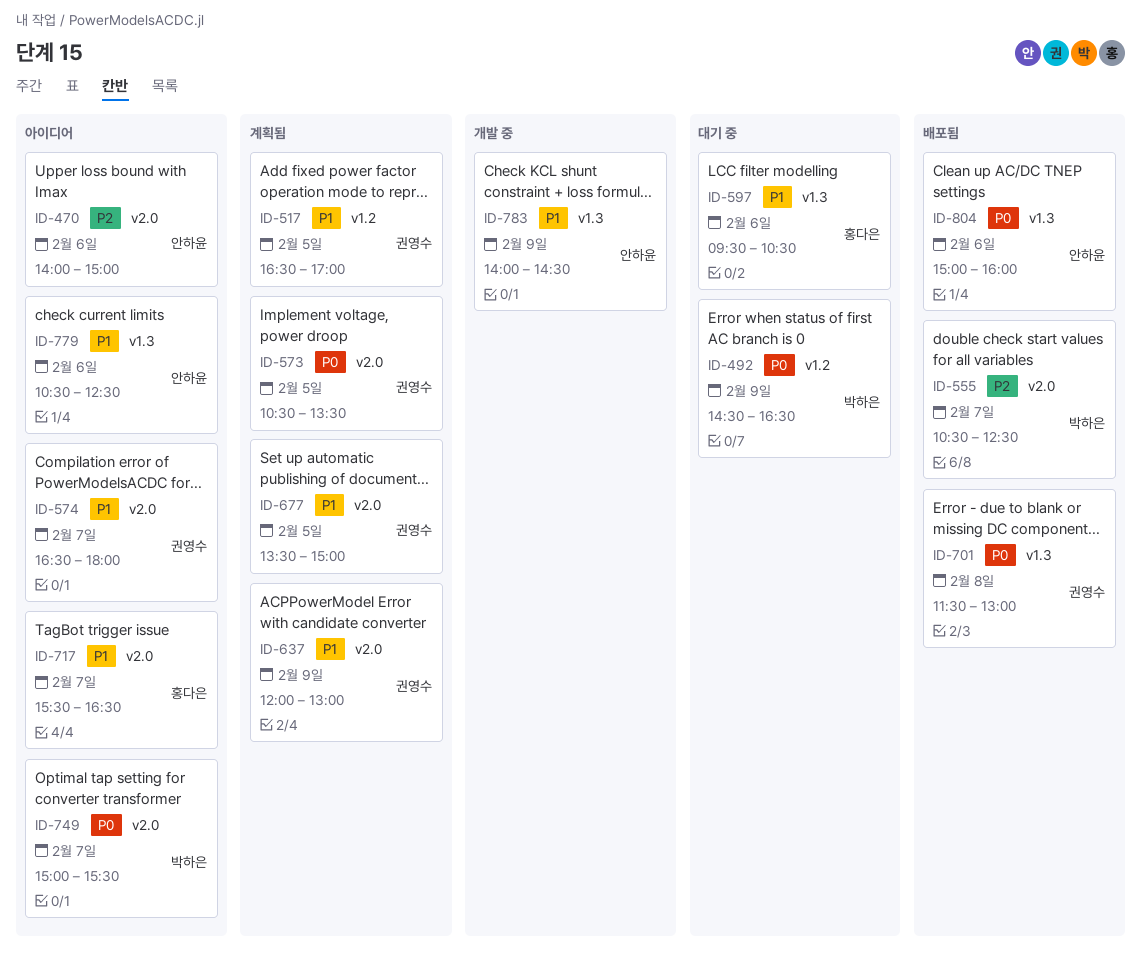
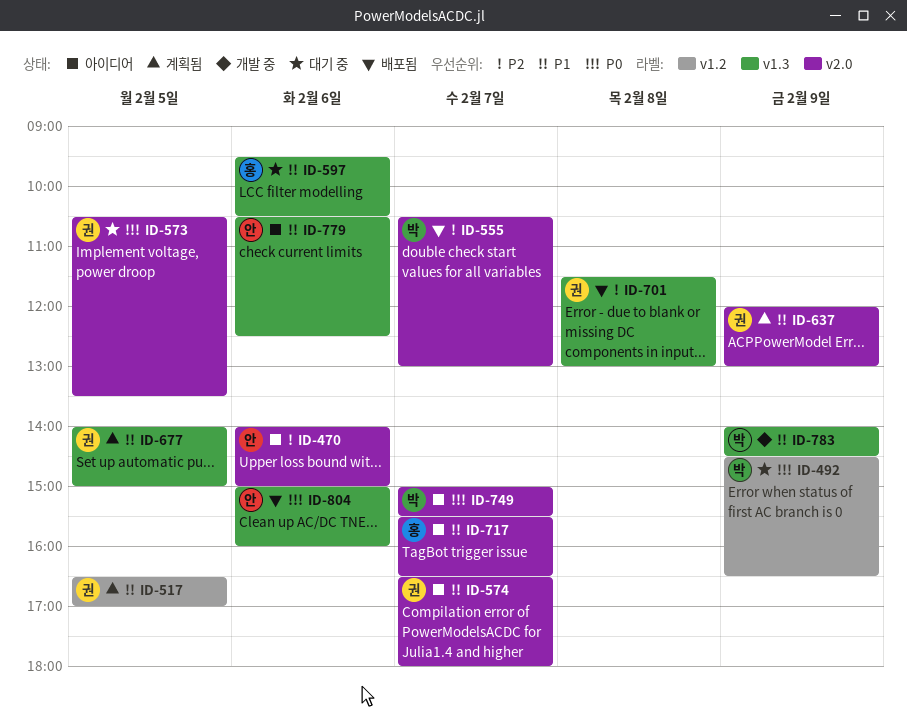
ID-555, ends: 12:30 -> 13:00
ID-573, status: 계획됨 -> 대기 중
ID-677, label: v2.0 -> v1.3
ID-677, begins: 13:30 -> 14:00
ID-701, priority: P0 -> P2
ID-783, owner: 안하윤 -> 박하은

